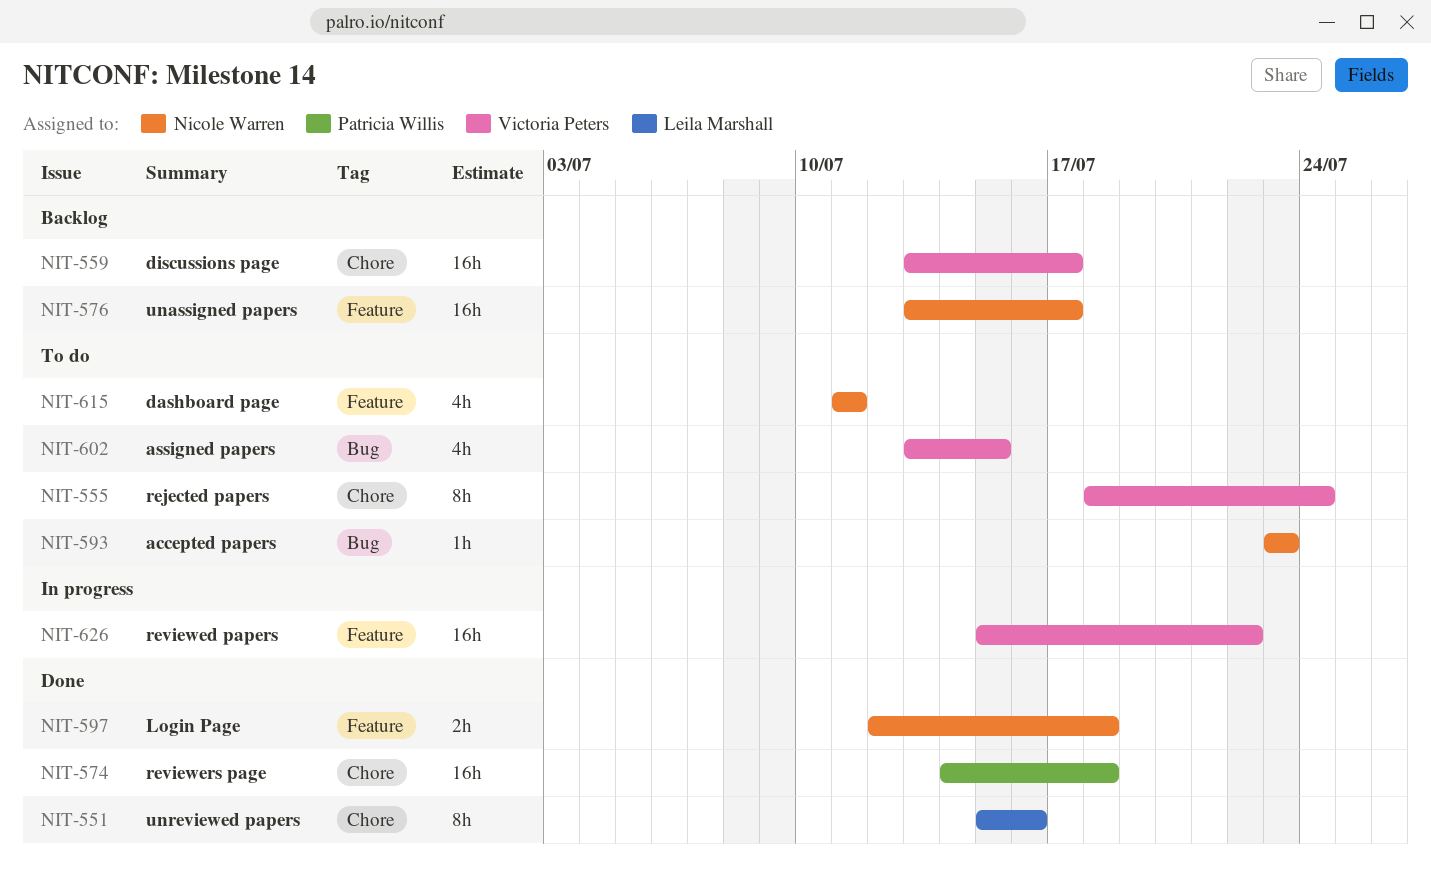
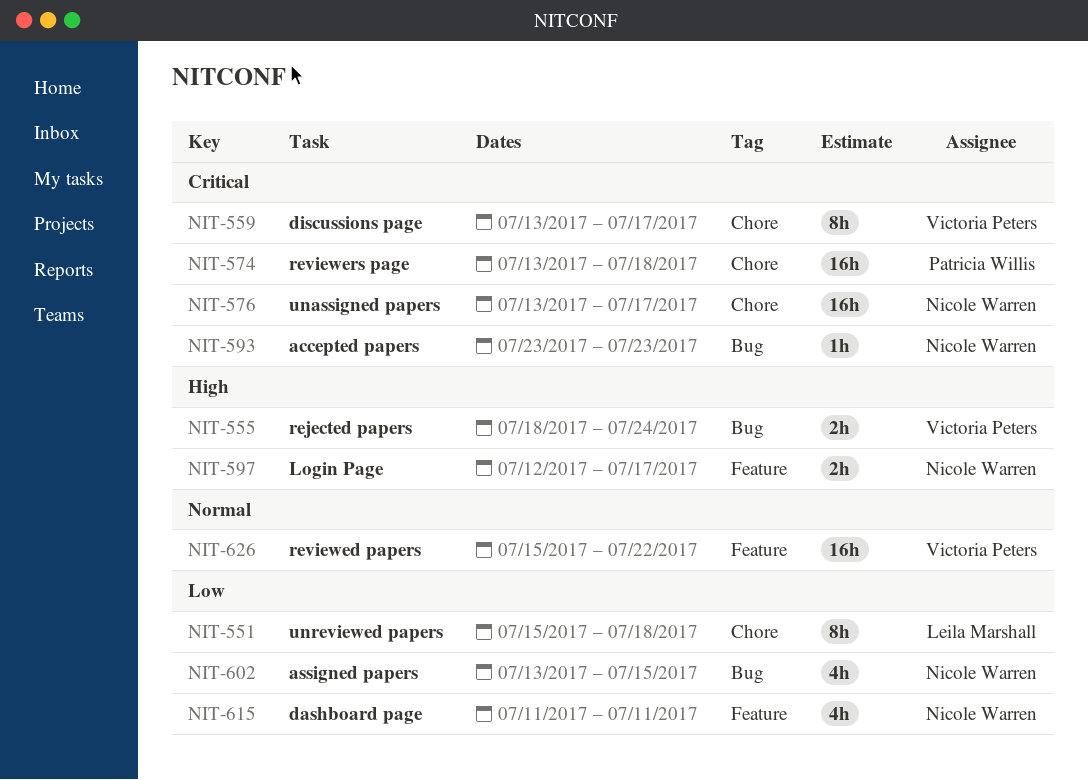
NIT-551, due: Jul 16 -> Jul 18
NIT-555, label: Chore -> Bug
NIT-555, estimate: 8h -> 2h
NIT-559, estimate: 16h -> 8h
NIT-574, start: Jul 14 -> Jul 13
NIT-576, label: Feature -> Chore
NIT-597, due: Jul 18 -> Jul 17
NIT-602, owner: Victoria Peters -> Nicole Warren

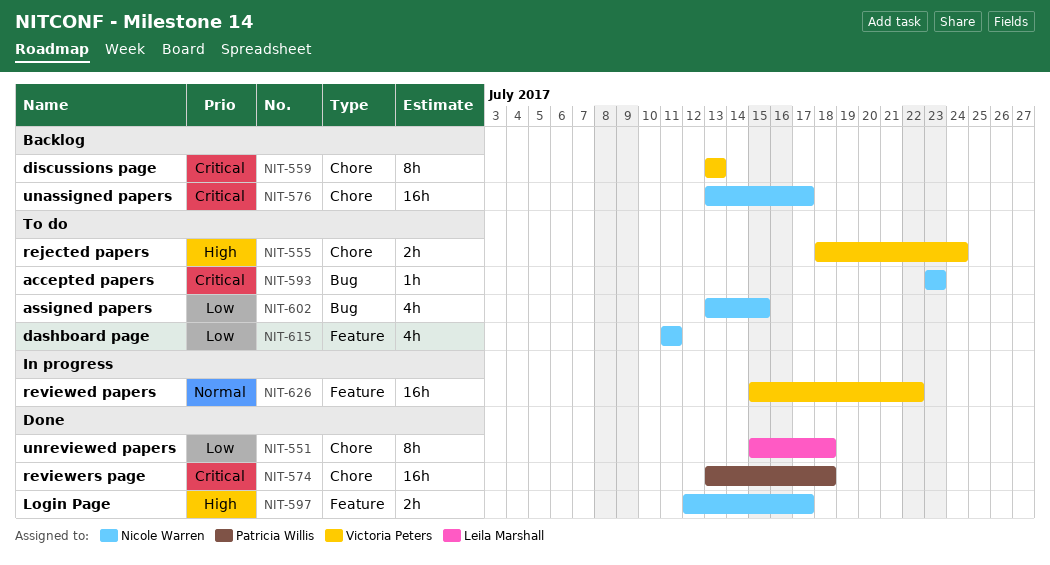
NIT-555, label: Bug -> Chore
NIT-559, due: Jul 17 -> Jul 13

